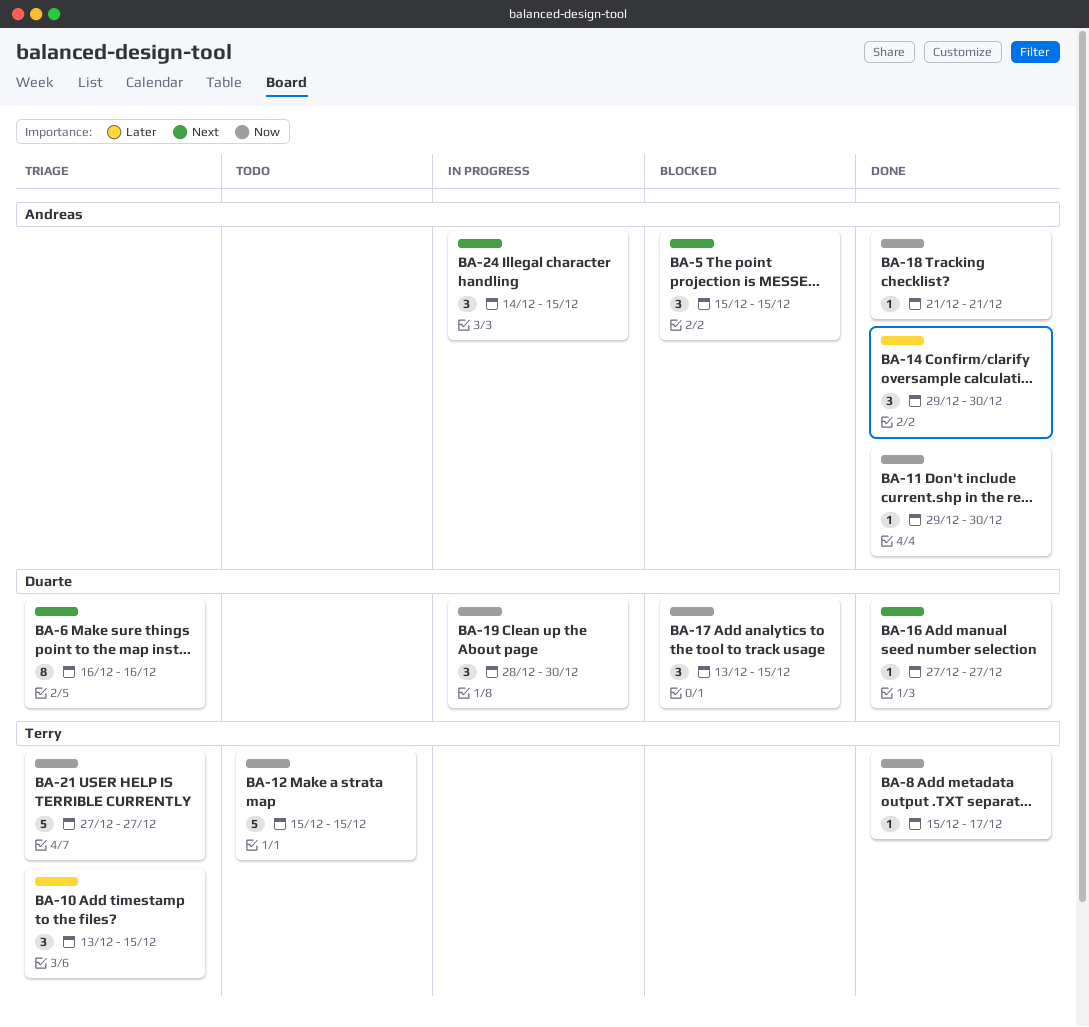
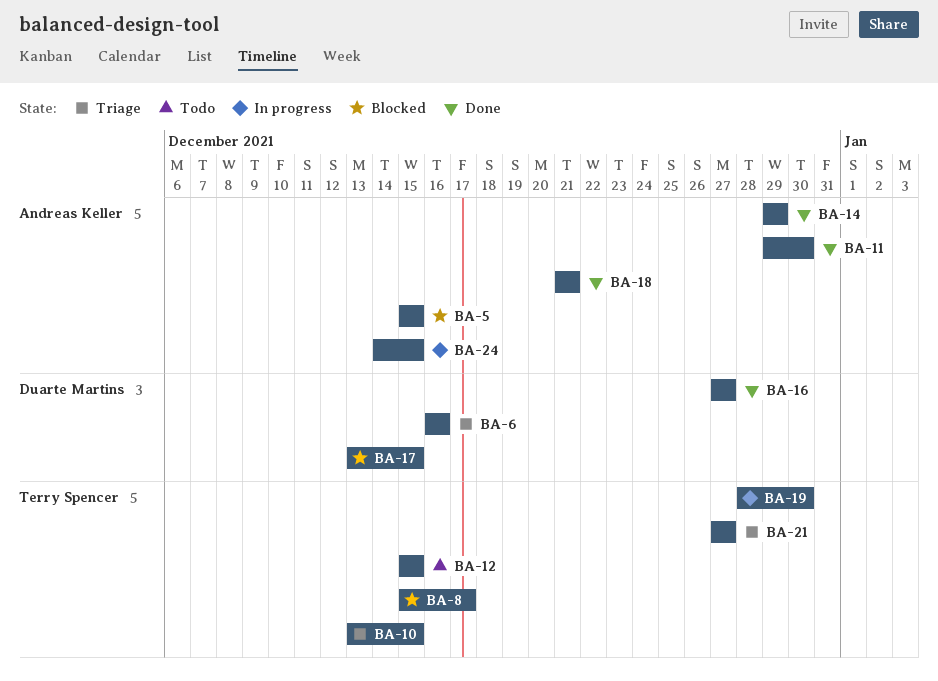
BA-8, status: Done -> Blocked
BA-14, due: Dec 30 -> Dec 29
BA-19, owner: Duarte Martins -> Terry Spencer

